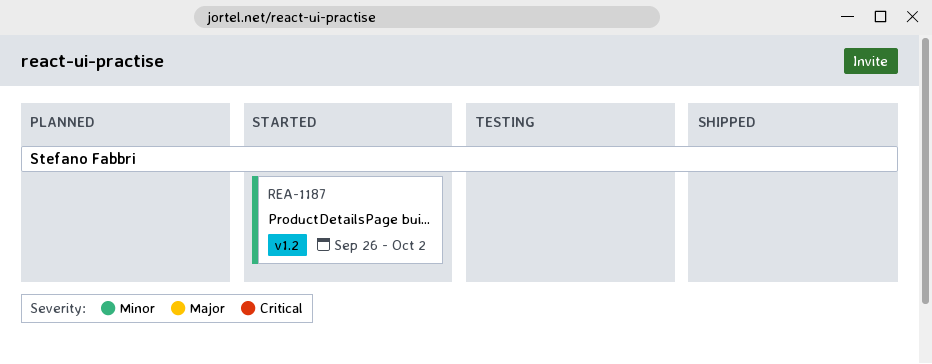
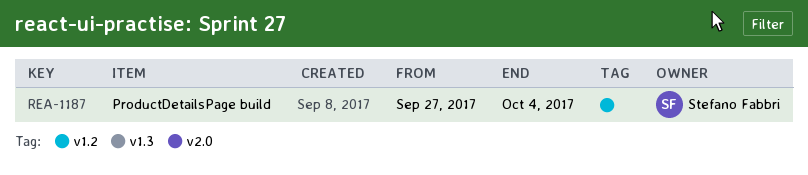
REA-1187, start: Sep 26 -> Sep 27
REA-1187, due: Oct 2 -> Oct 4

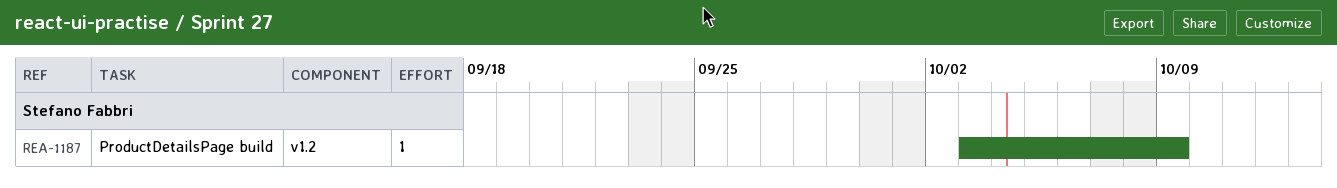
REA-1187, start: Sep 27 -> Oct 3
REA-1187, due: Oct 4 -> Oct 9

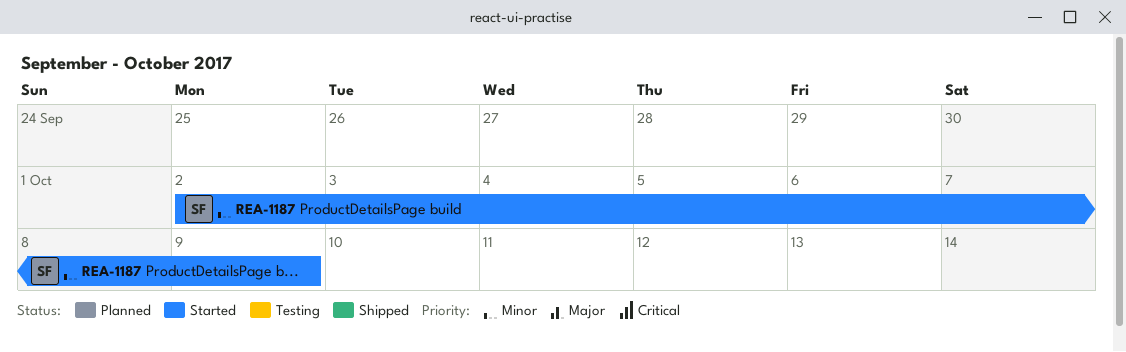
REA-1187, start: Oct 3 -> Oct 2

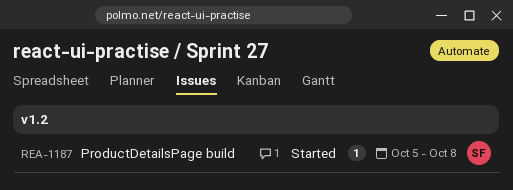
REA-1187, start: Oct 2 -> Oct 5
REA-1187, due: Oct 9 -> Oct 8

